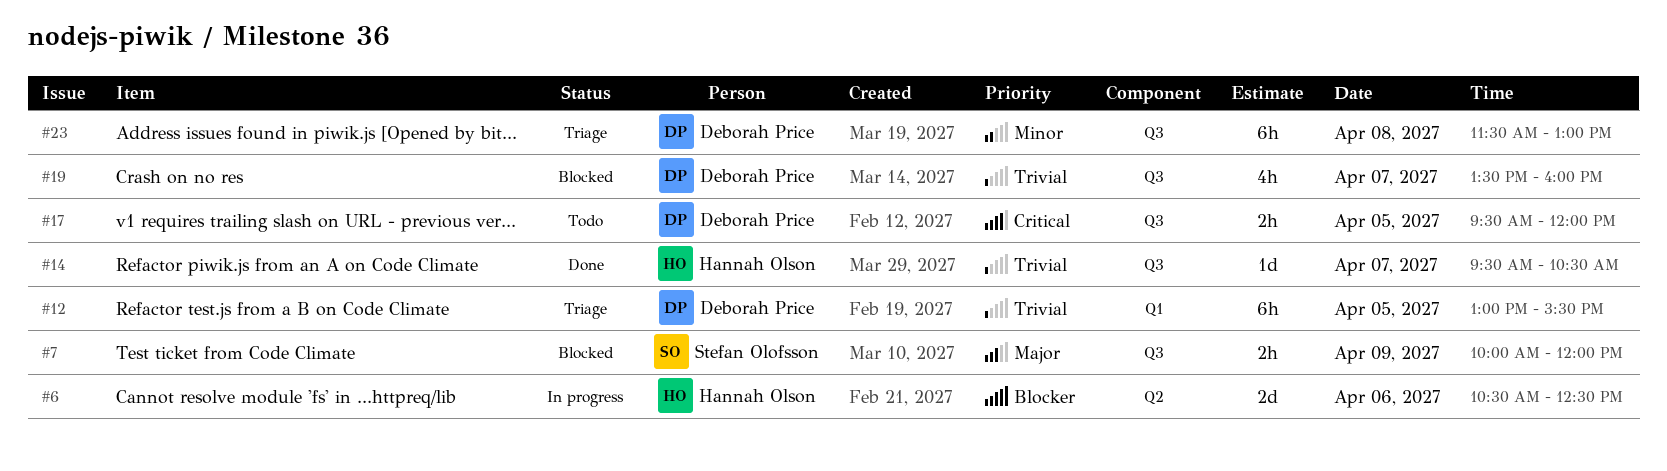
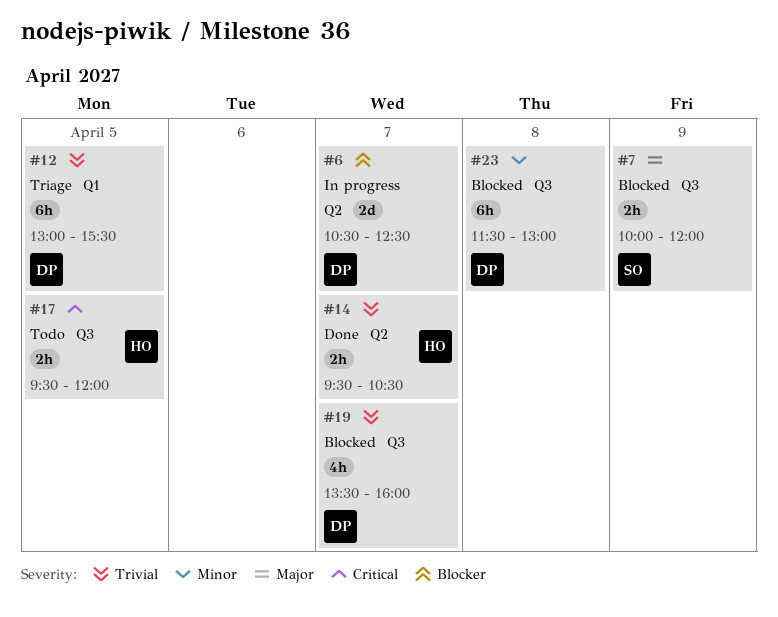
#6, owner: Hannah Olson -> Deborah Price
#6, day: Apr 6 -> Apr 7
#14, label: Q3 -> Q2
#14, estimate: 1d -> 2h
#17, owner: Deborah Price -> Hannah Olson
#23, status: Triage -> Blocked

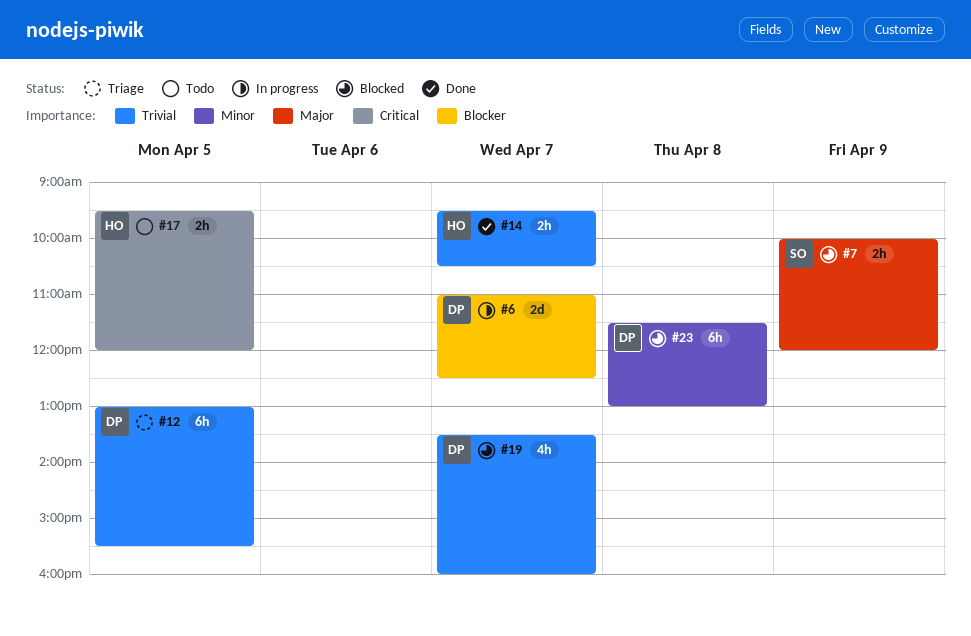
#6, begins: 10:30 -> 11:00

